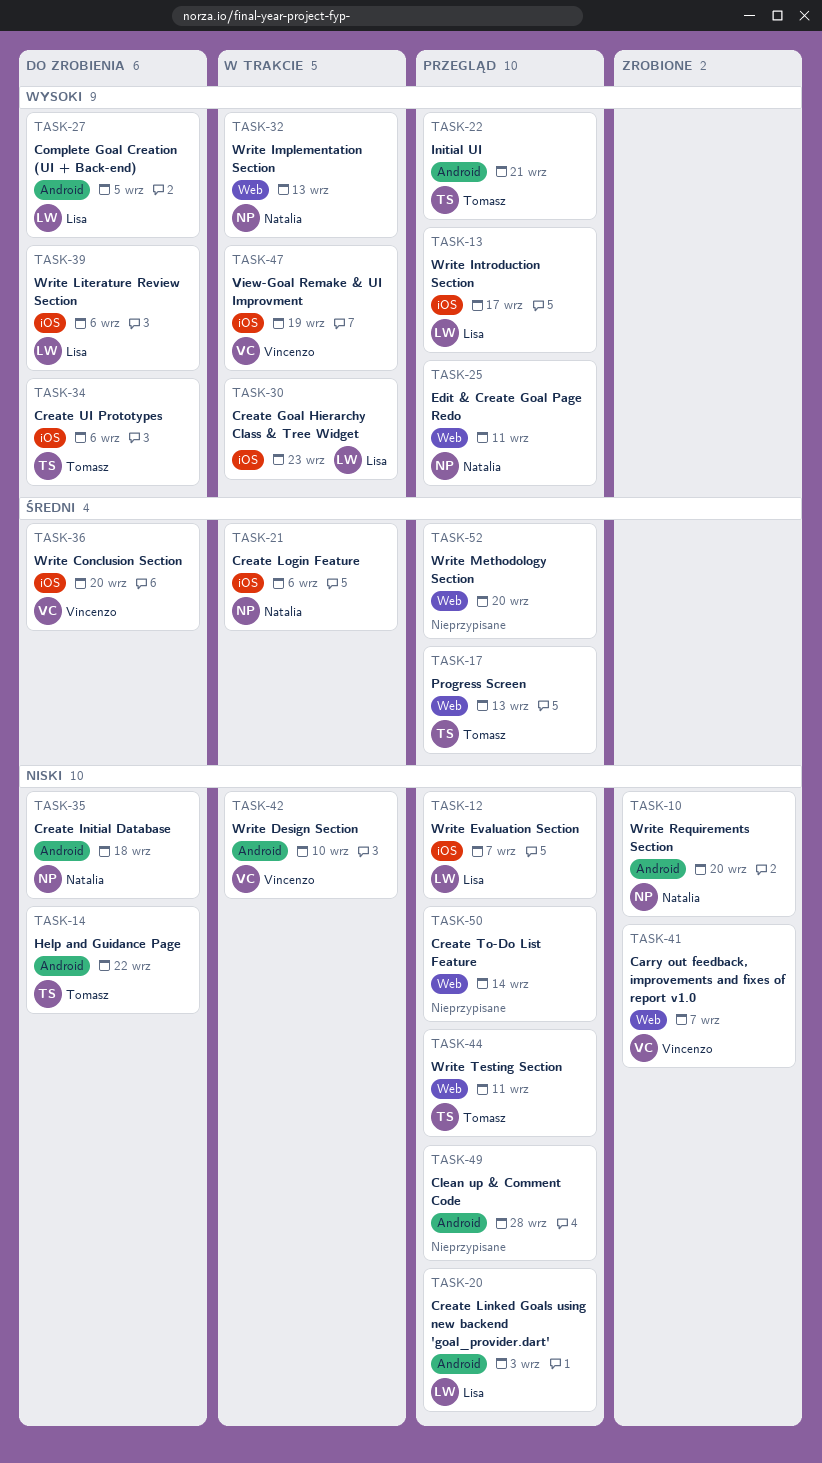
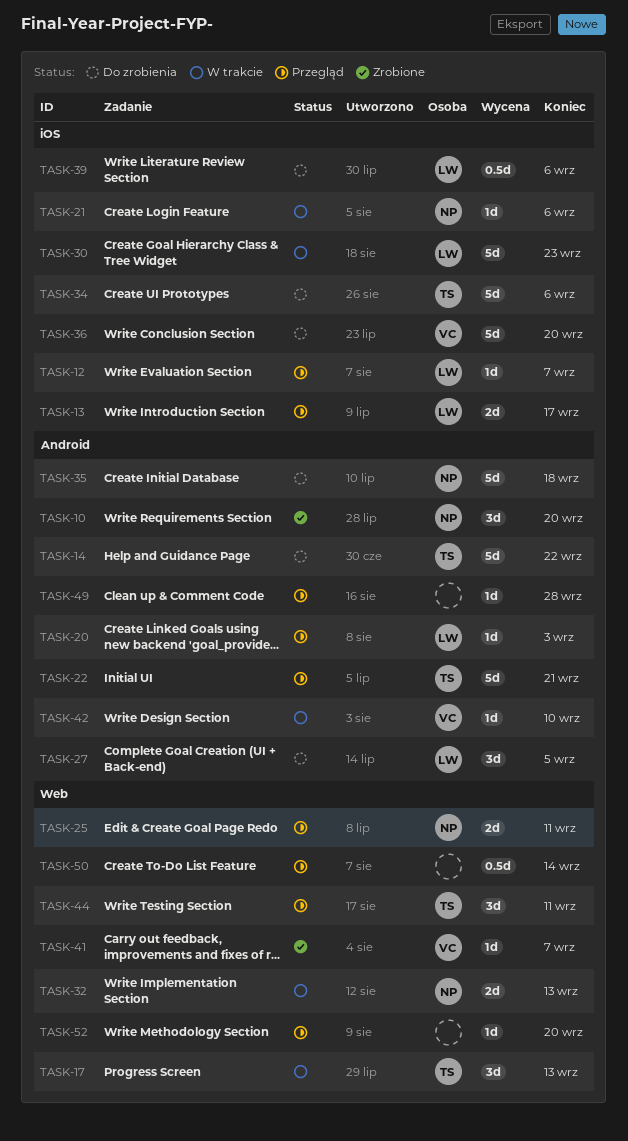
TASK-17, status: Przegląd -> W trakcie
TASK-47: present -> none

